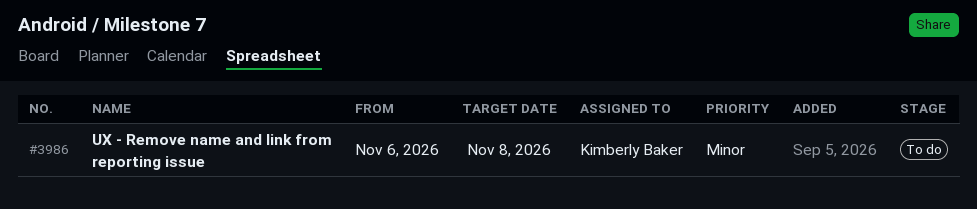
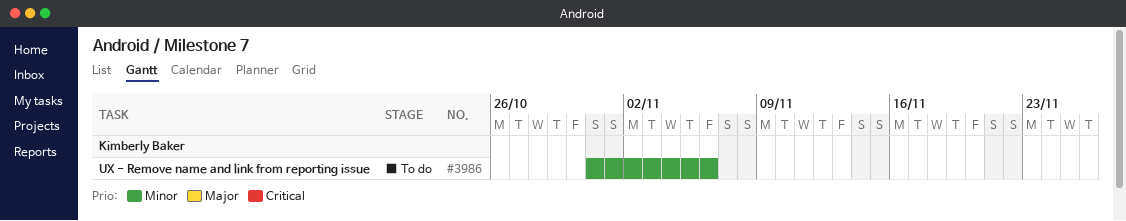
#3986, start: Nov 6 -> Oct 31
#3986, due: Nov 8 -> Nov 6

